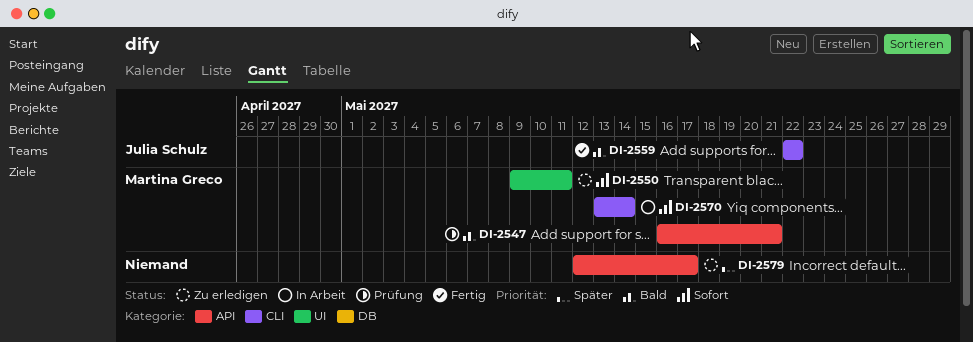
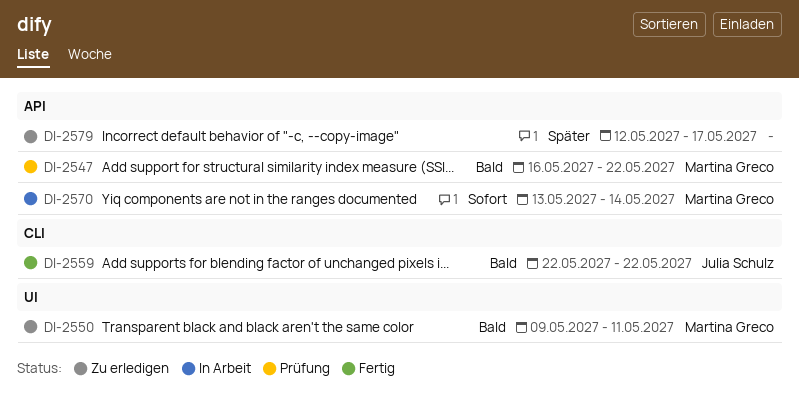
DI-2547, due: May 21 -> May 22
DI-2550, priority: Sofort -> Bald
DI-2570, label: CLI -> API

